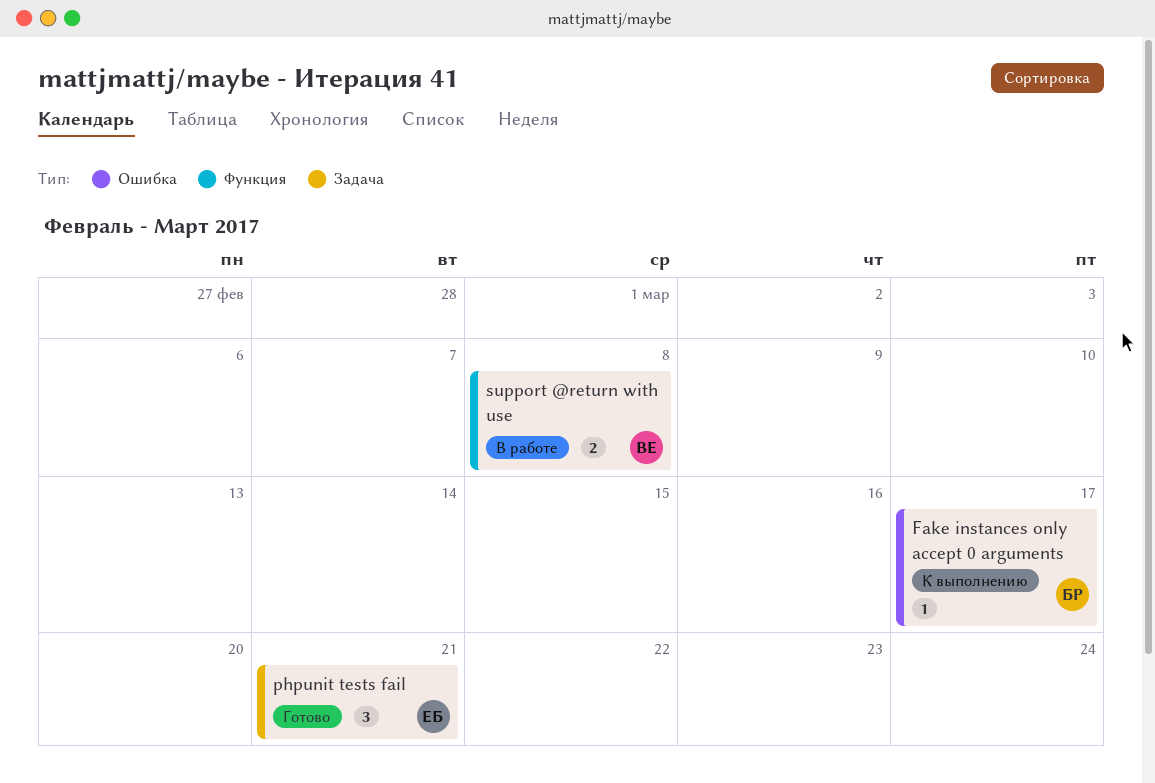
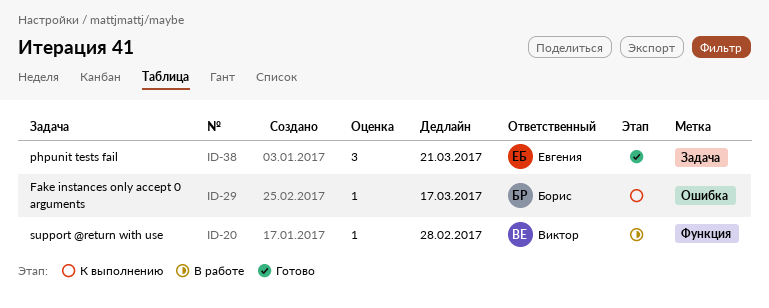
support @return with use, estimate: 2 -> 1
support @return with use, due: Mar 8 -> Feb 28

